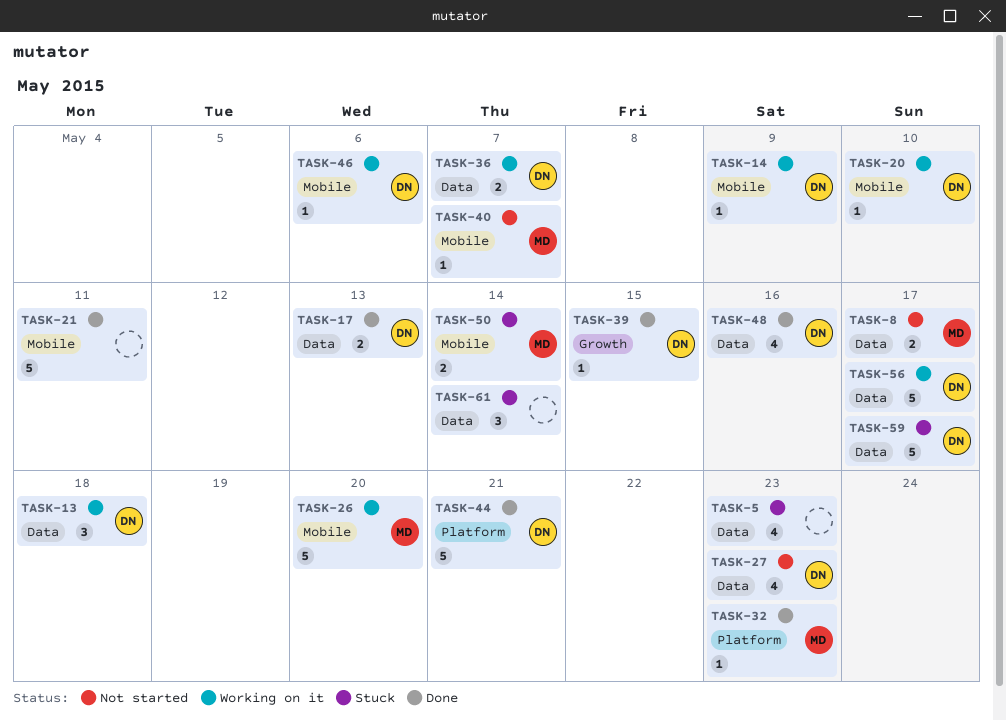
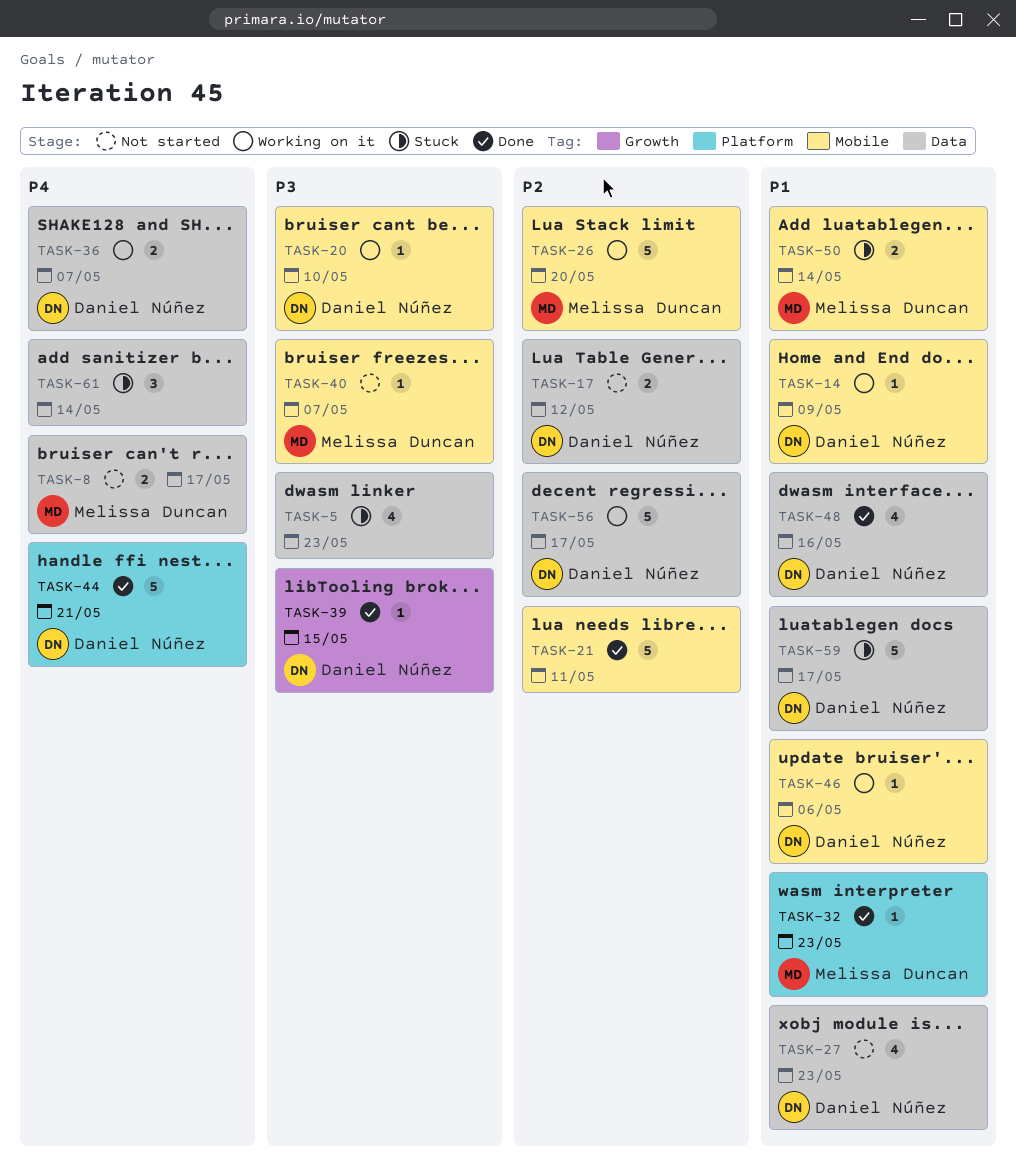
TASK-13: present -> none
TASK-17, status: Done -> Not started
TASK-17, due: May 13 -> May 12

